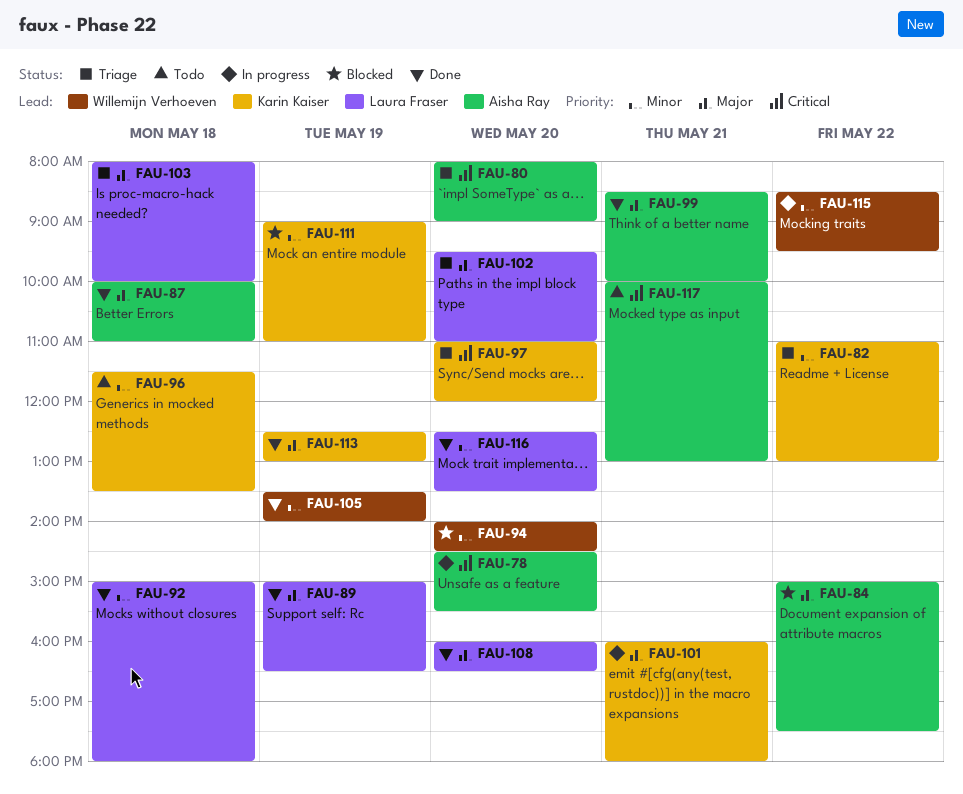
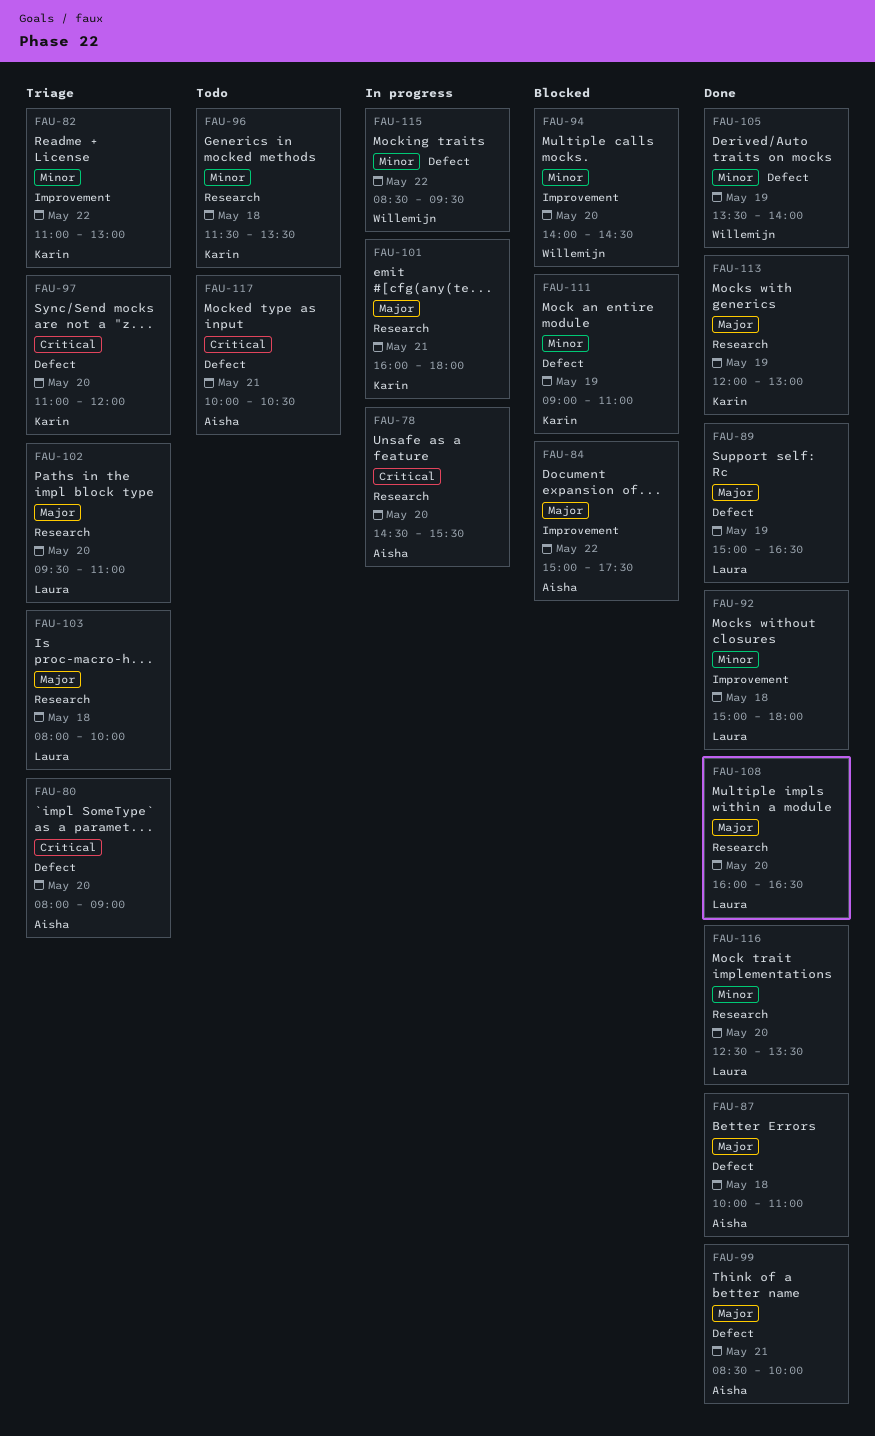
FAU-113, begins: 12:30 -> 12:00
FAU-117, ends: 13:00 -> 10:30

